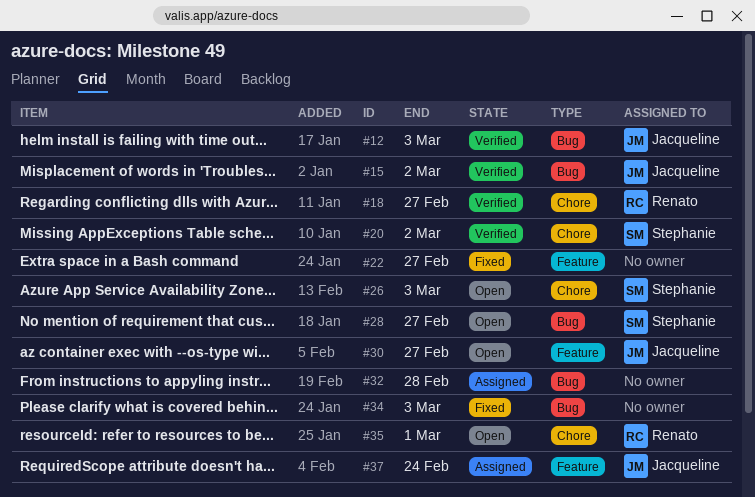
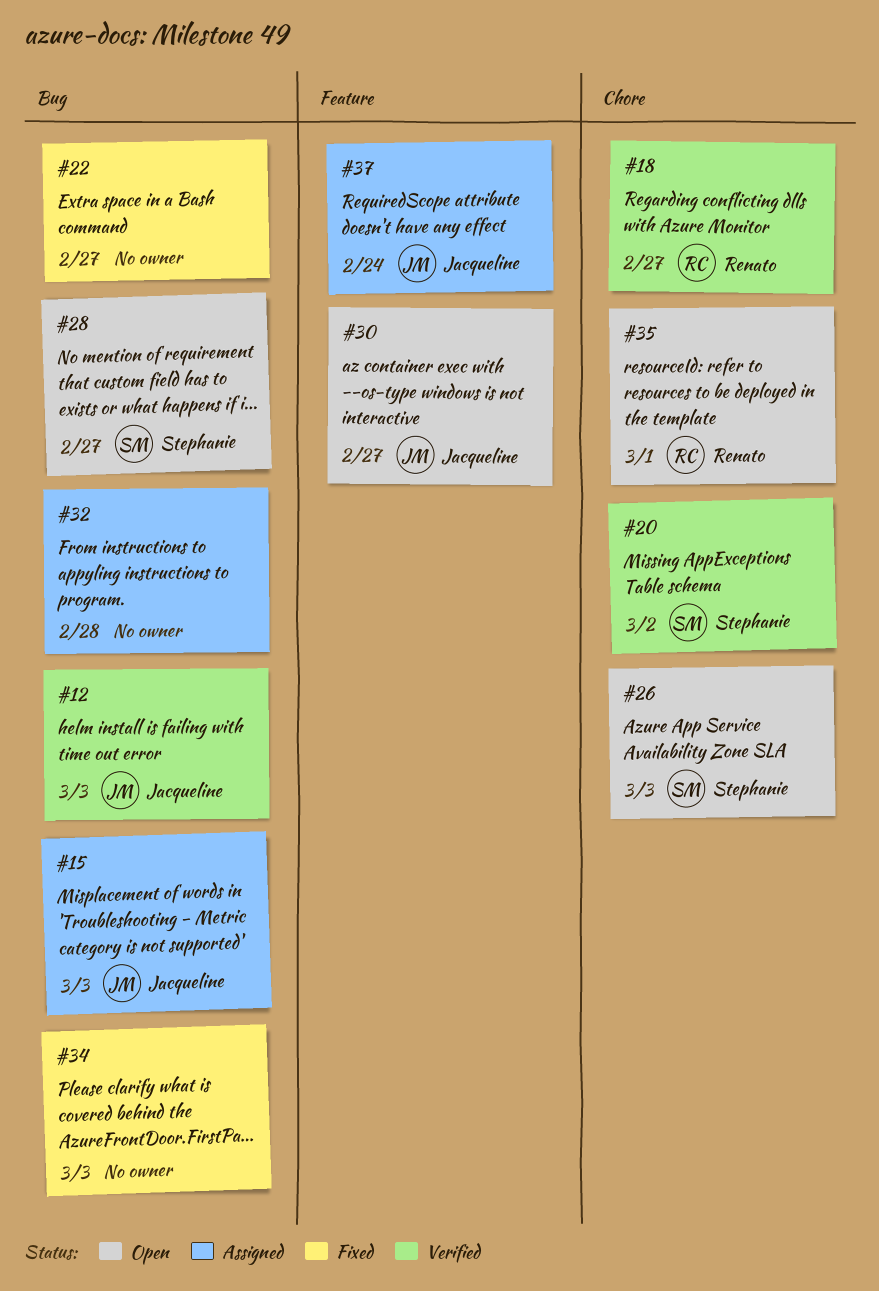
#15, status: Verified -> Assigned
#15, due: Mar 2 -> Mar 3
#22, label: Feature -> Bug

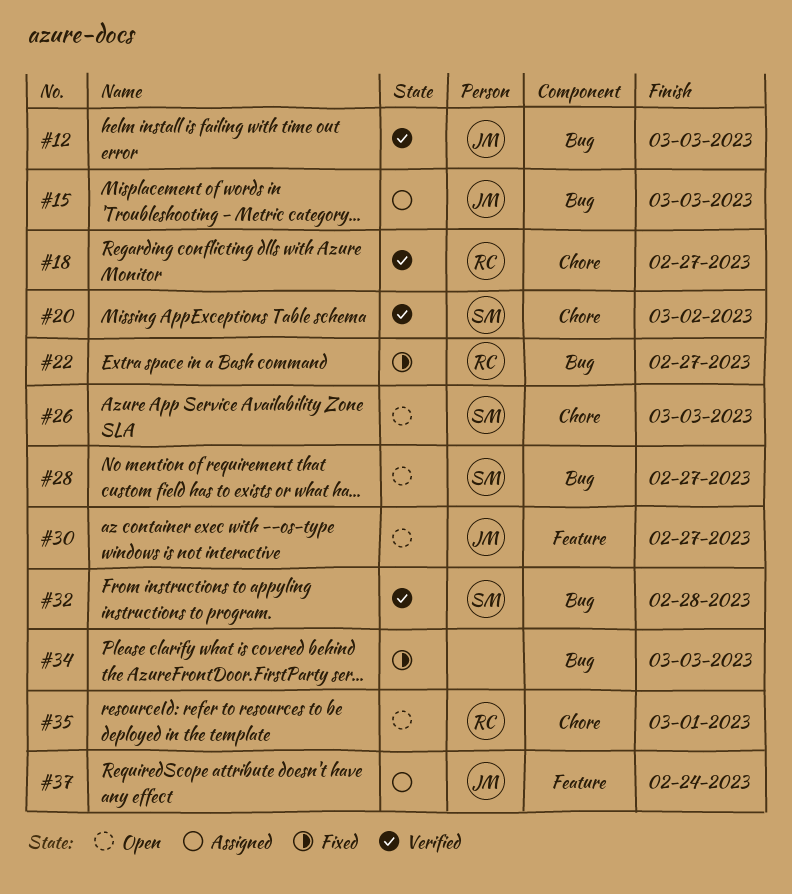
#22, owner: none -> Renato
#32, status: Assigned -> Verified
#32, owner: none -> Stephanie

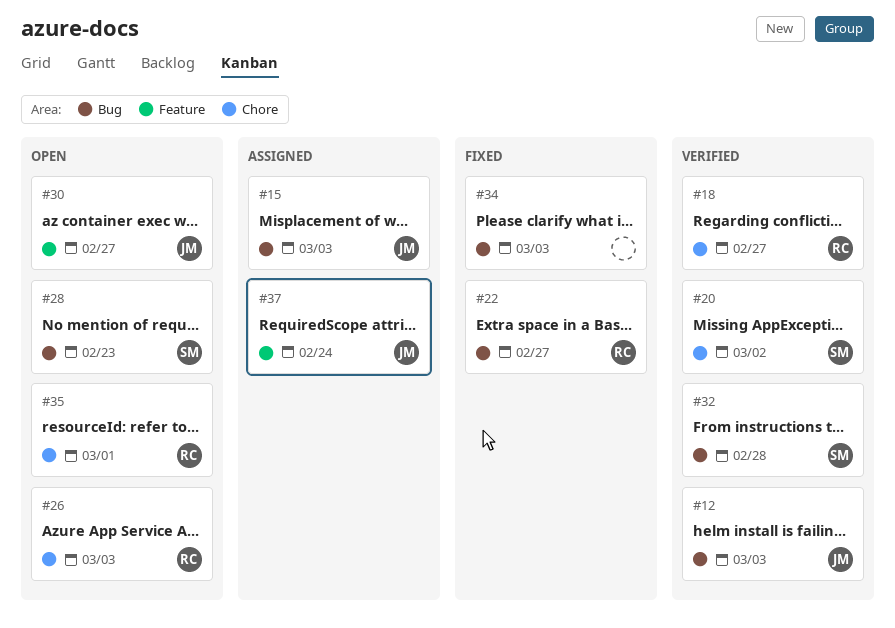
#26, owner: SM -> RC
#28, due: Feb 27 -> Feb 23

